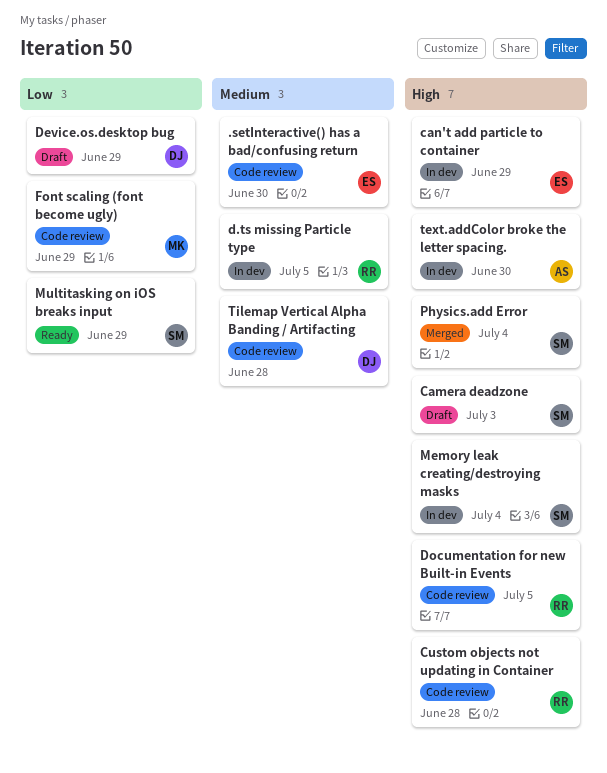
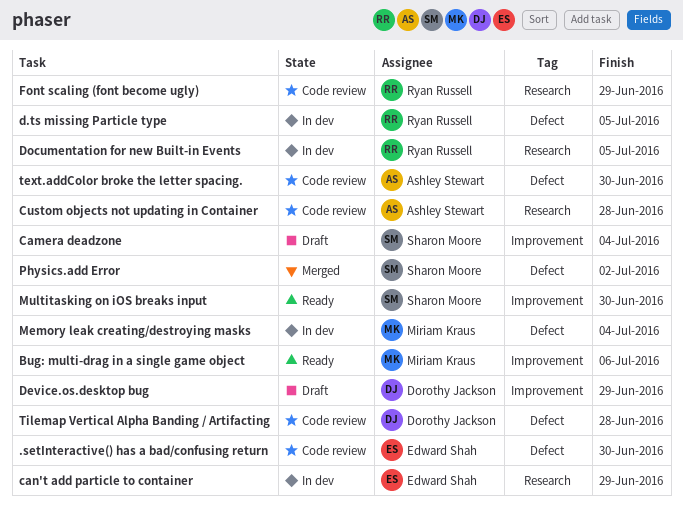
Bug: multi-drag in a single game object: none -> present
Camera deadzone, due: Jul 3 -> Jul 4
Custom objects not updating in Container, owner: Ryan Russell -> Ashley Stewart
Documentation for new Built-in Events, status: Code review -> In dev
Font scaling (font become ugly), owner: Miriam Kraus -> Ryan Russell
Memory leak creating/destroying masks, owner: Sharon Moore -> Miriam Kraus
Multitasking on iOS breaks input, due: Jun 29 -> Jun 30
Physics.add Error, due: Jul 4 -> Jul 2
text.addColor broke the letter spacing., status: In dev -> Code review

